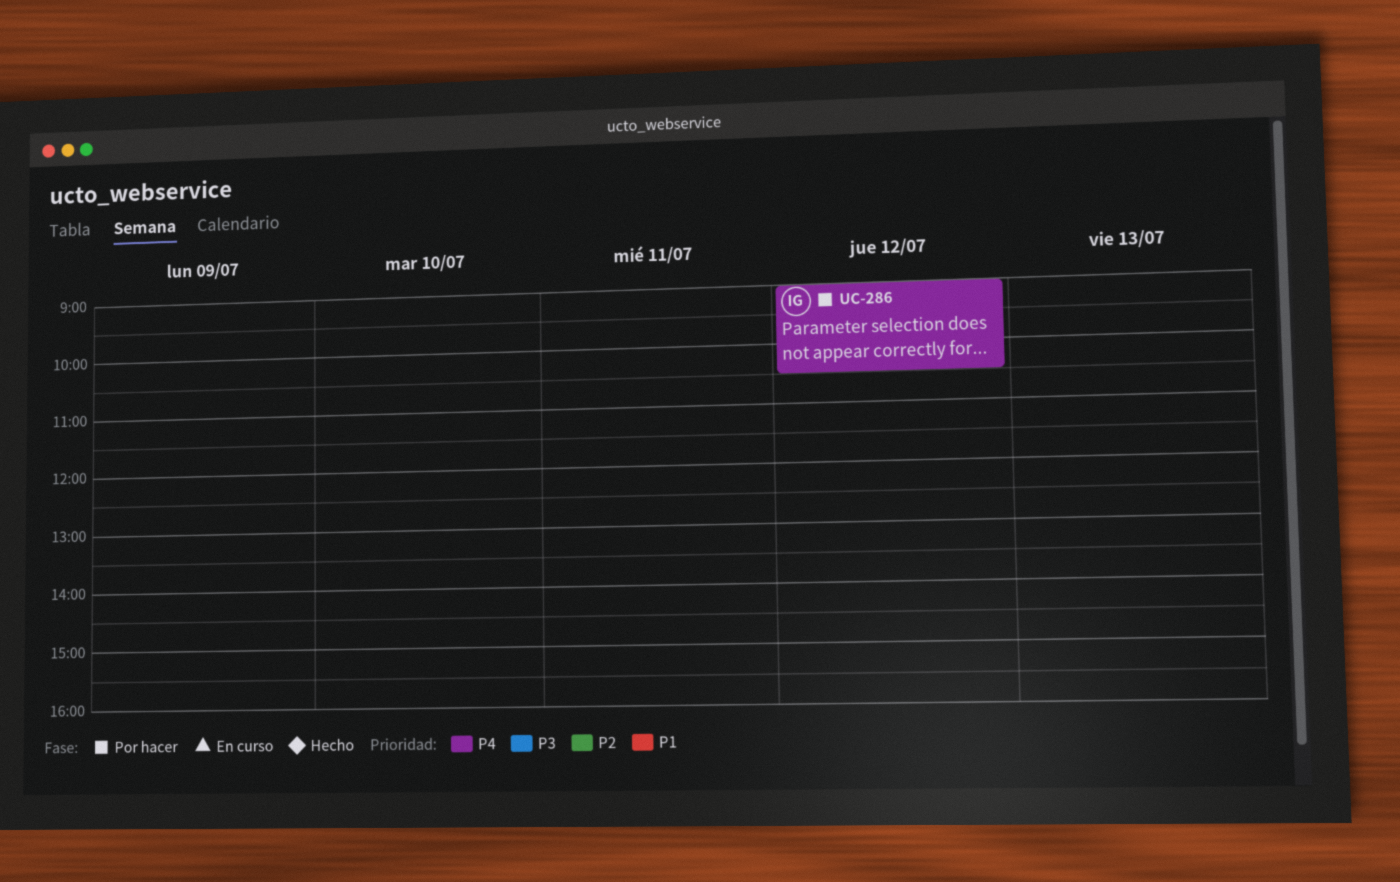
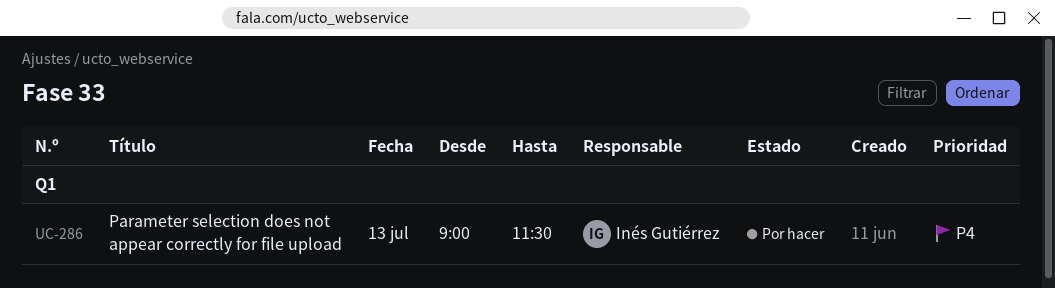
UC-286, day: Jul 12 -> Jul 13
UC-286, ends: 10:30 -> 11:30

